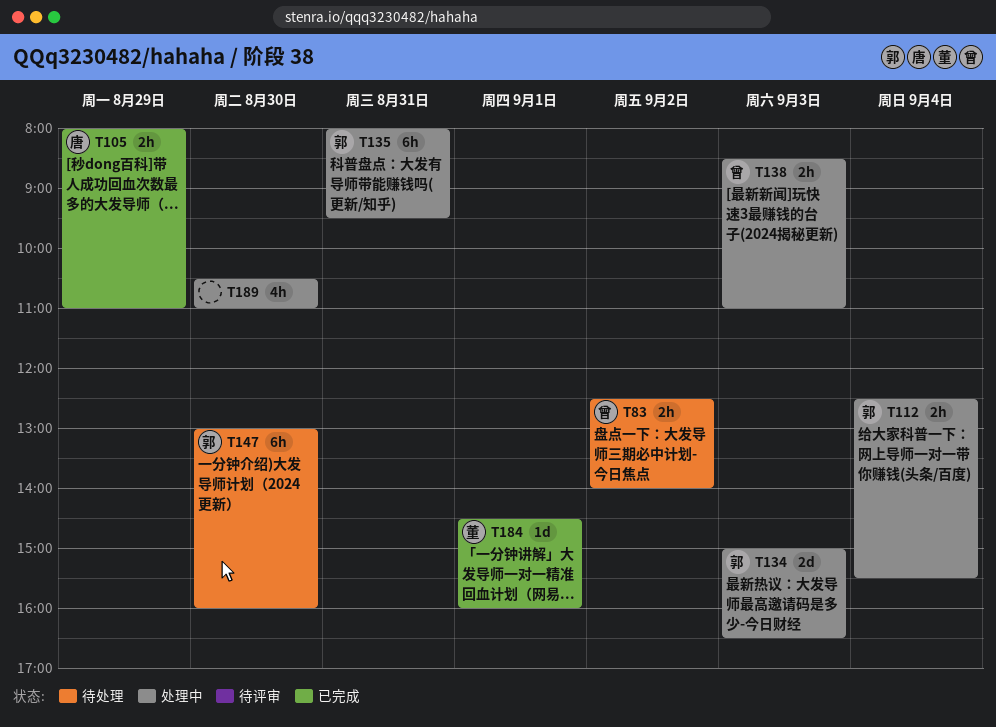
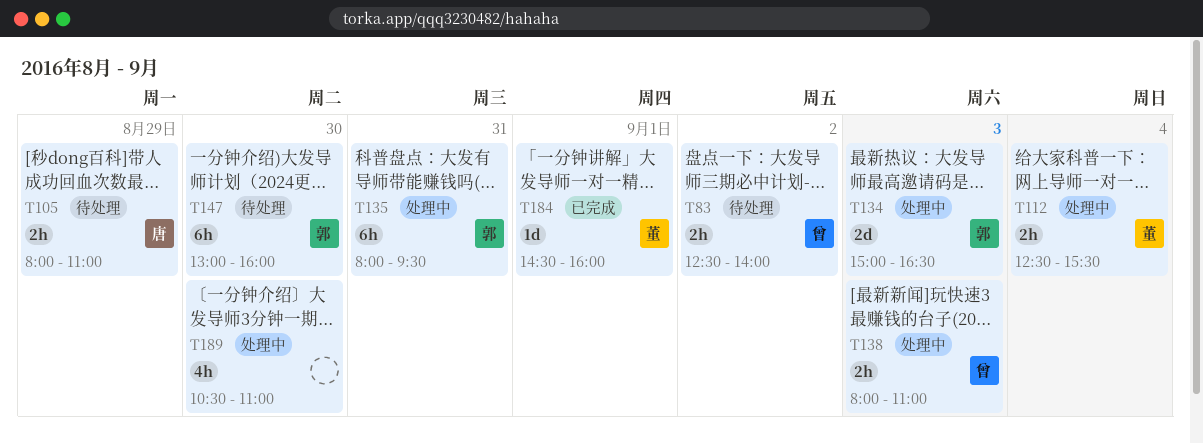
T105, status: 已完成 -> 待处理
T112, owner: 郭 -> 董
T138, begins: 08:30 -> 08:00

